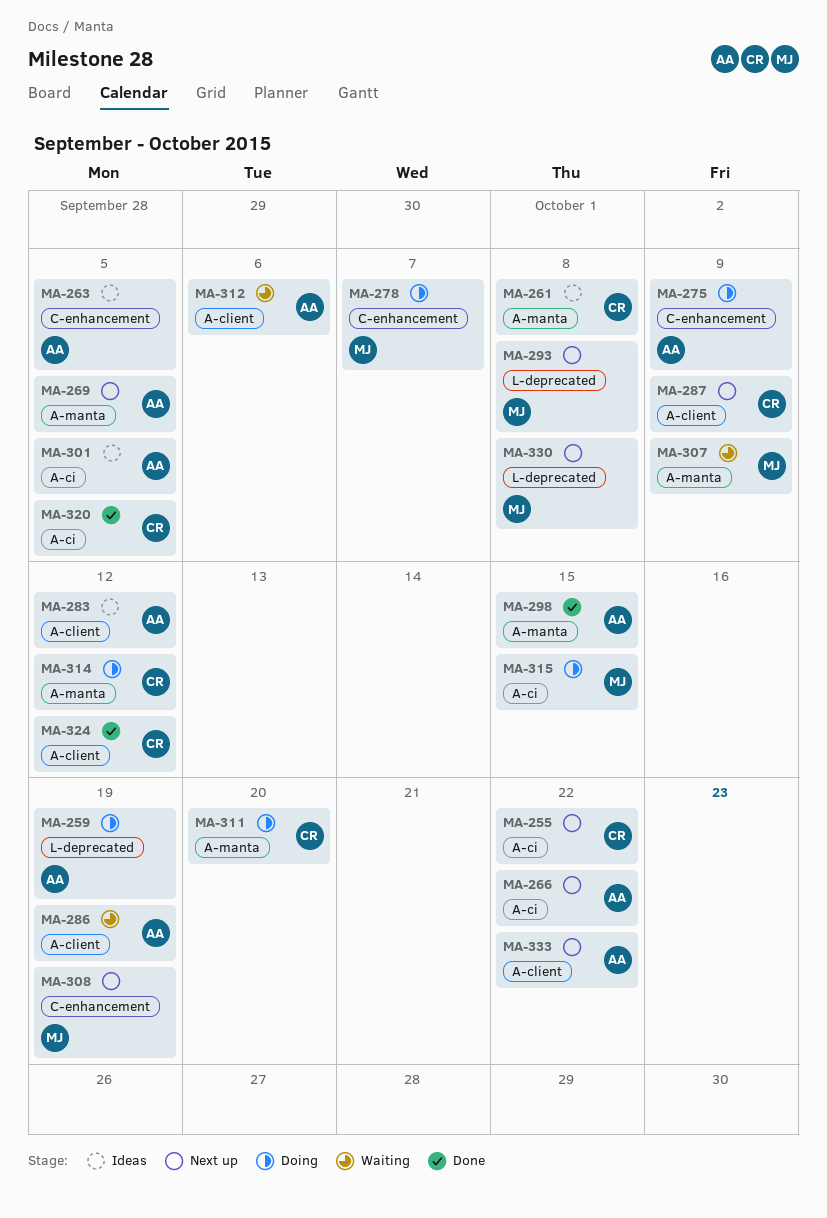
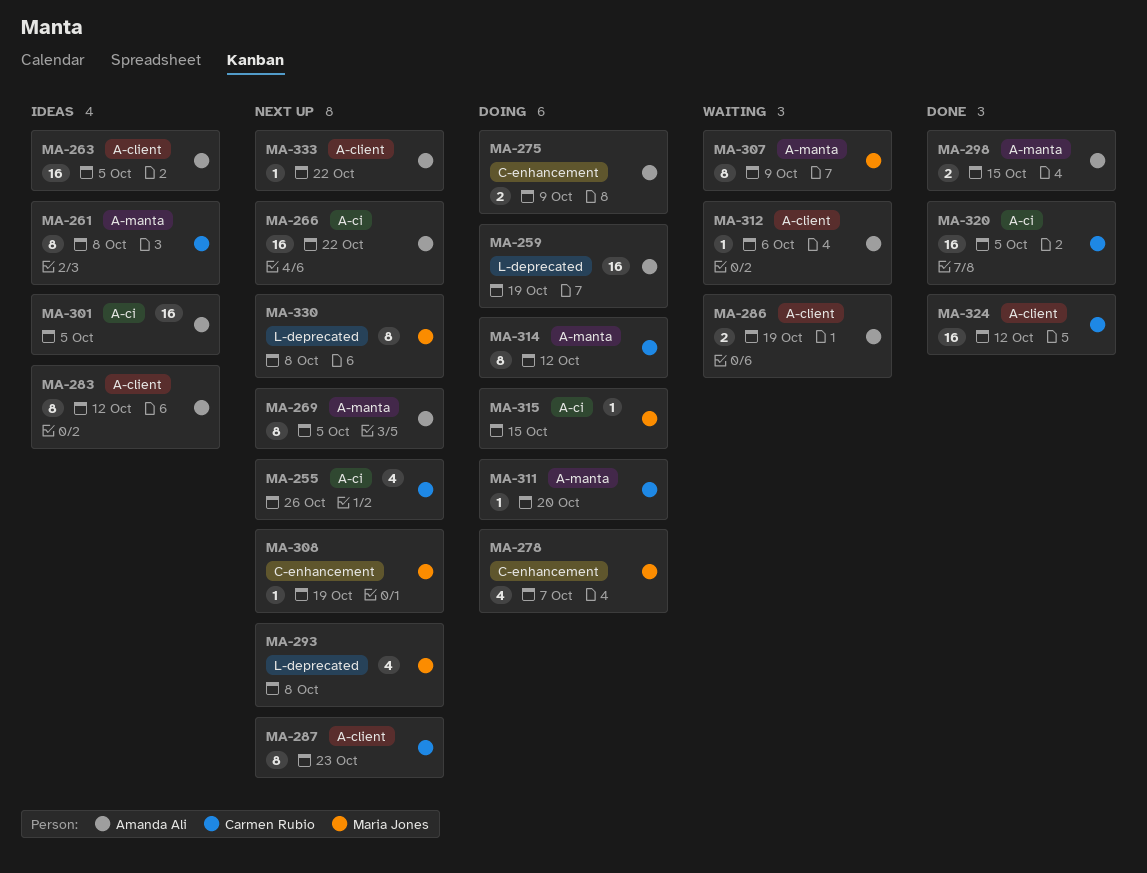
MA-255, due: Oct 22 -> Oct 26
MA-263, label: C-enhancement -> A-client
MA-287, due: Oct 9 -> Oct 23

